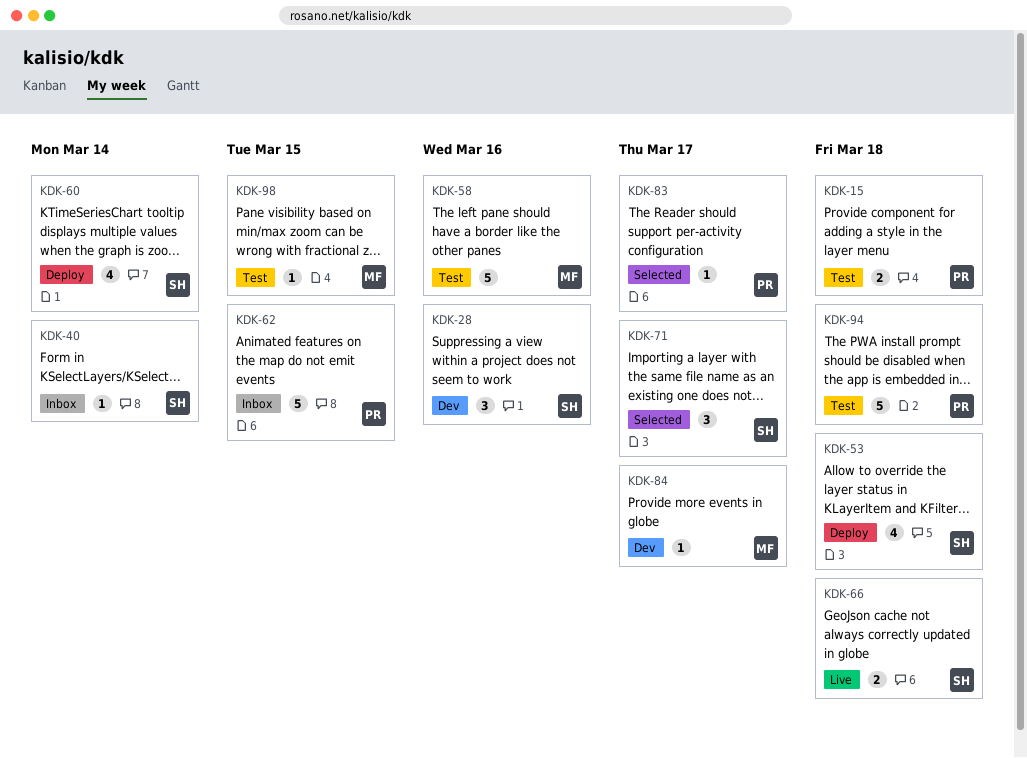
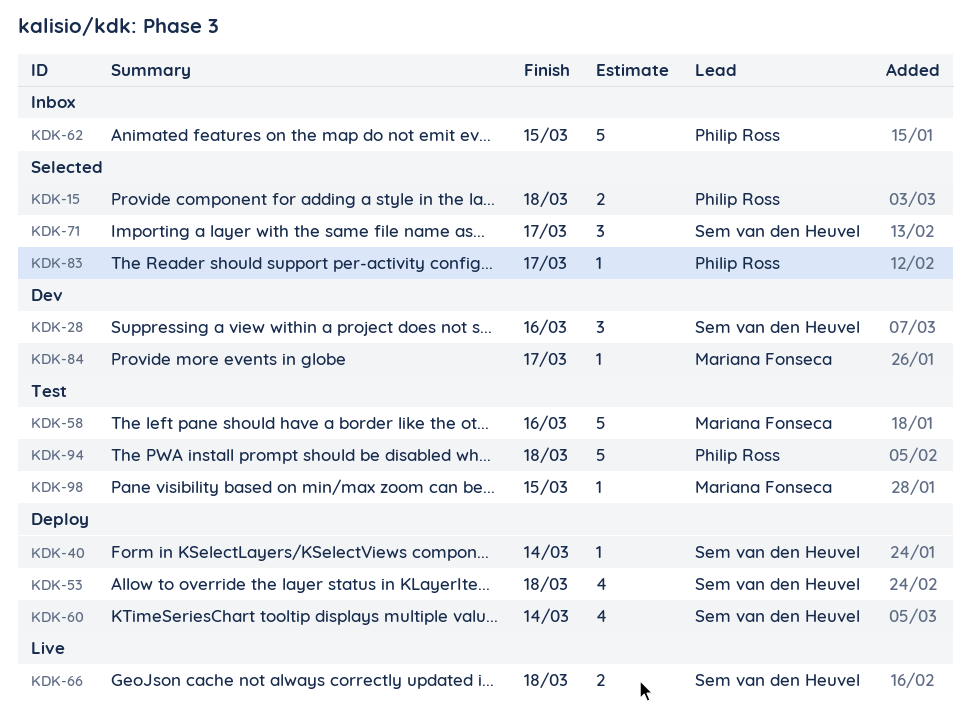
KDK-15, status: Test -> Selected
KDK-40, status: Inbox -> Deploy

